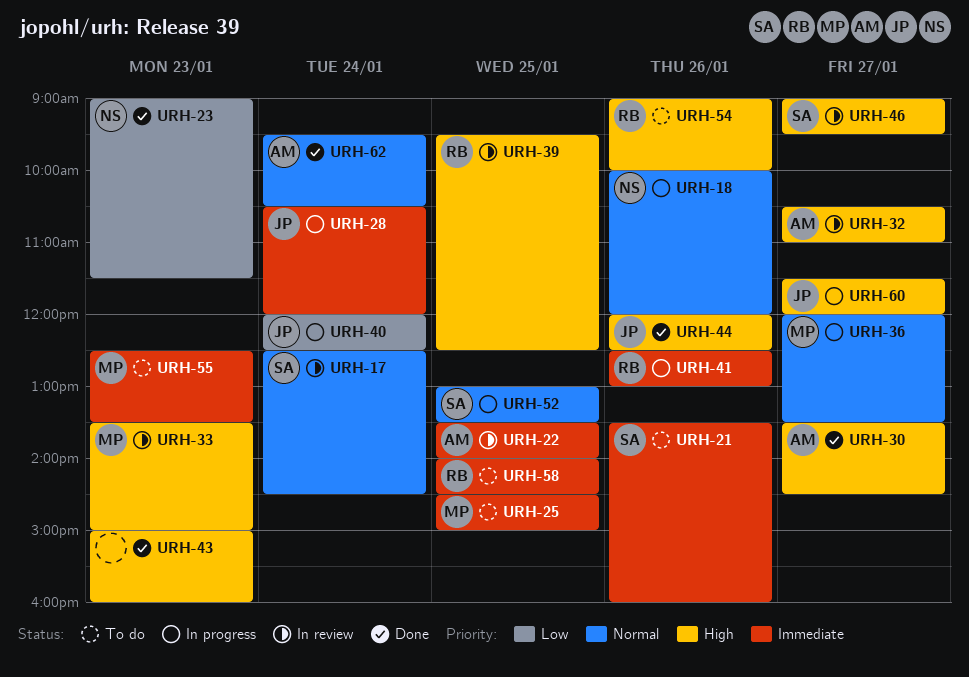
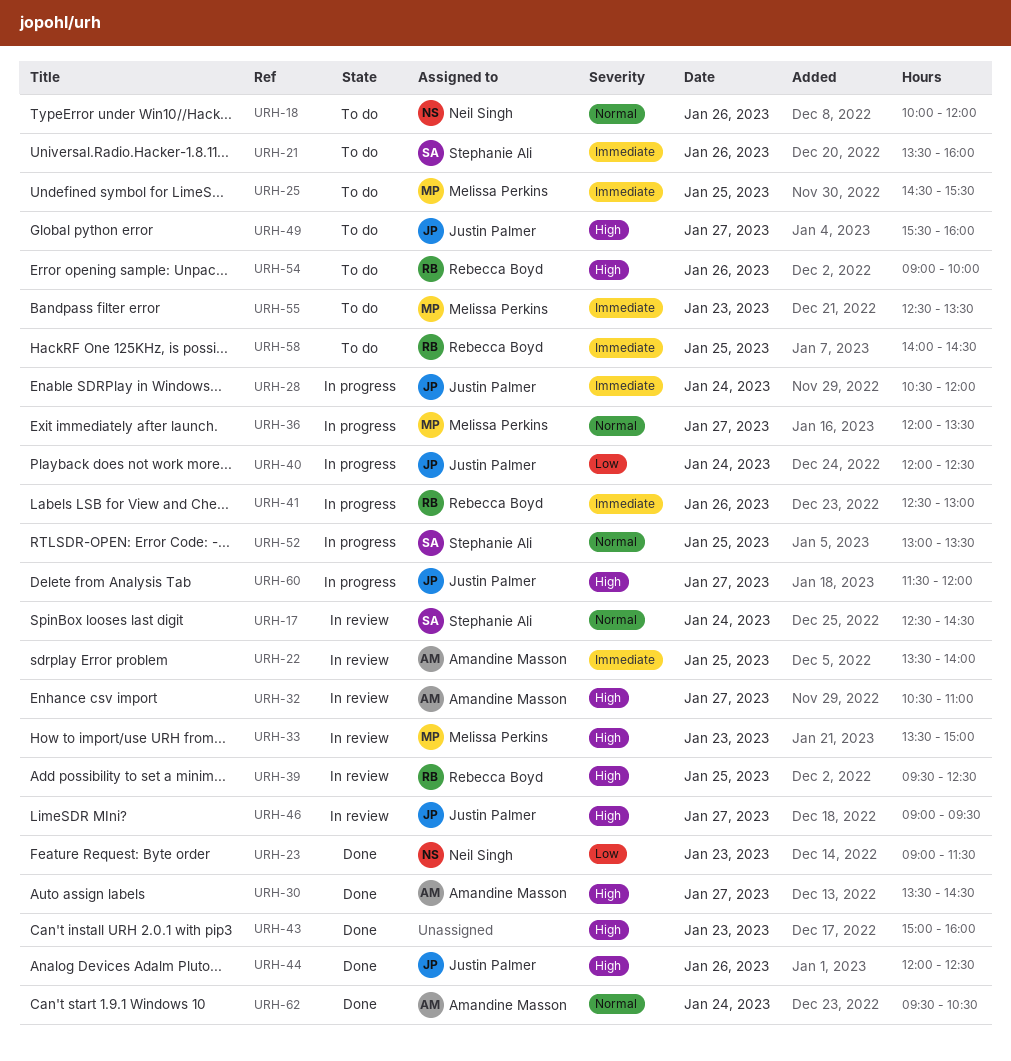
URH-18, status: In progress -> To do
URH-25, ends: 15:00 -> 15:30
URH-46, owner: Stephanie Ali -> Justin Palmer
URH-49: none -> present

